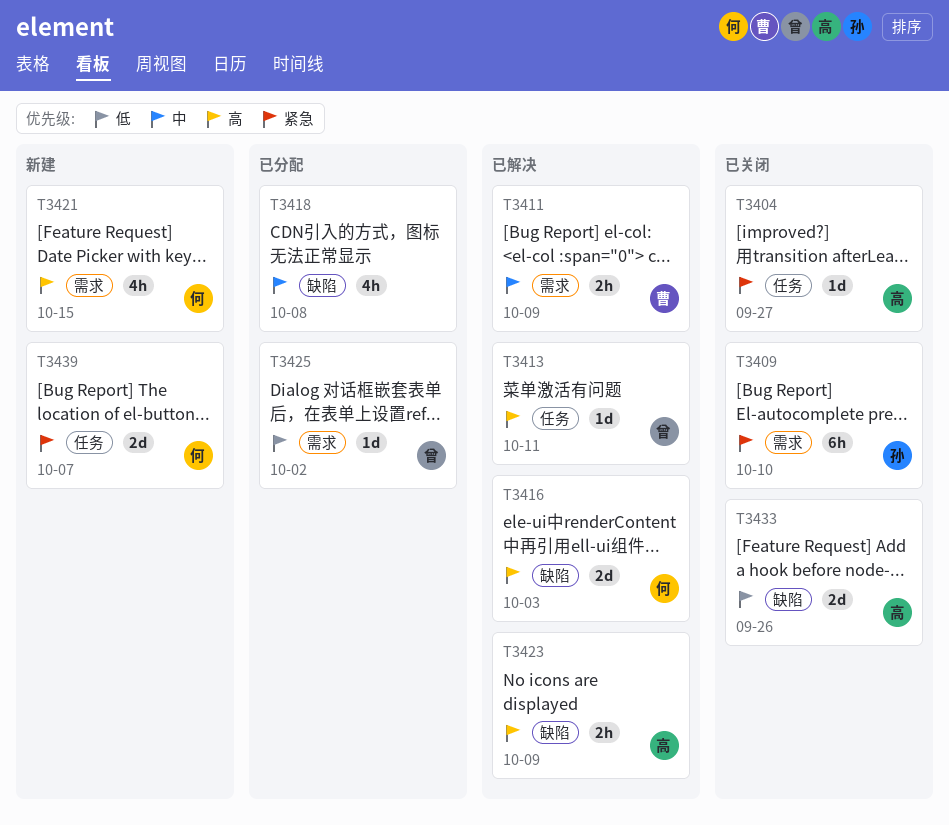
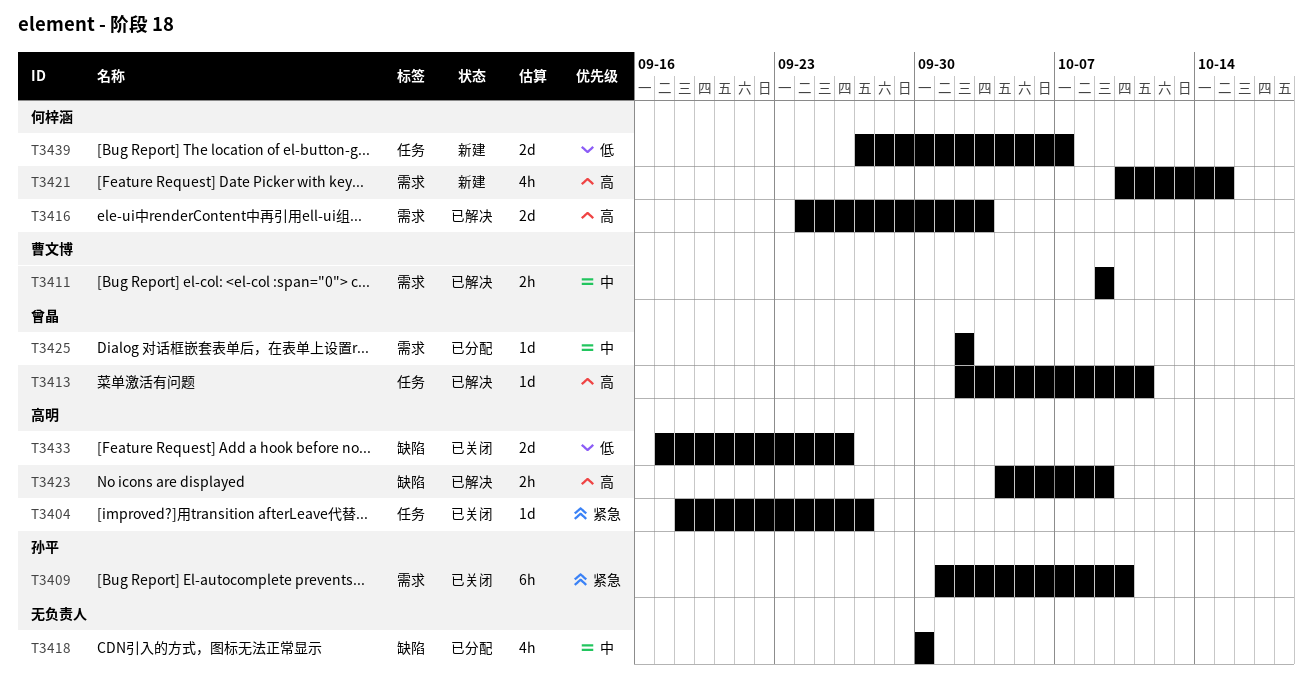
T3416, label: 缺陷 -> 需求
T3418, due: Oct 8 -> Sep 30
T3425, priority: 低 -> 中
T3439, priority: 紧急 -> 低

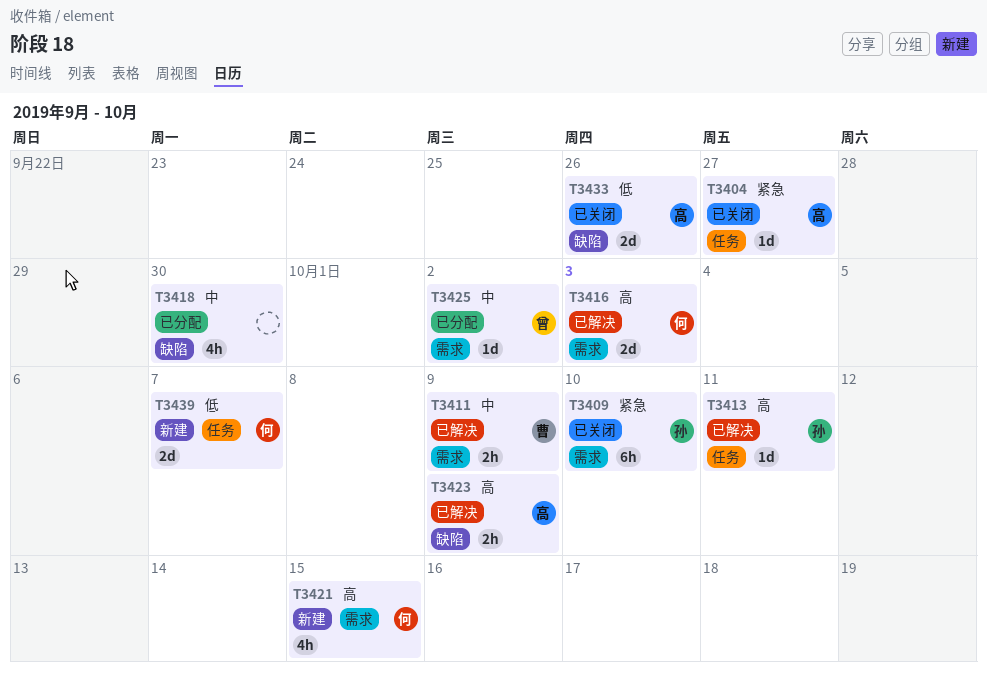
T3413, owner: 曾晶 -> 孙平

